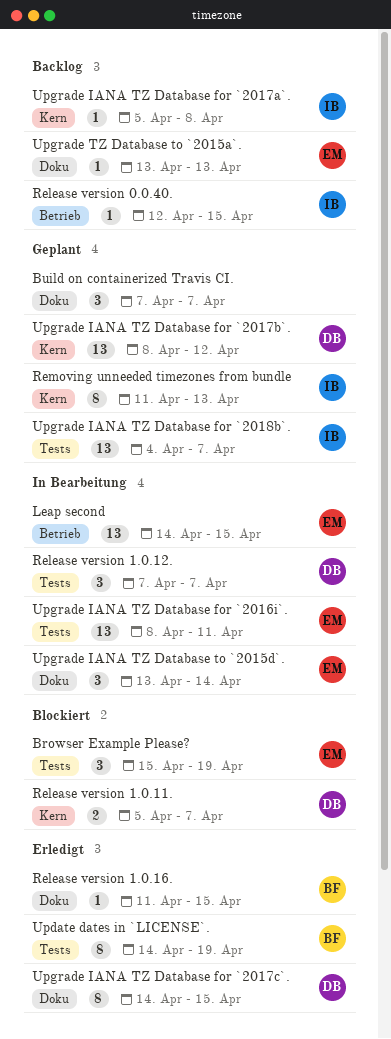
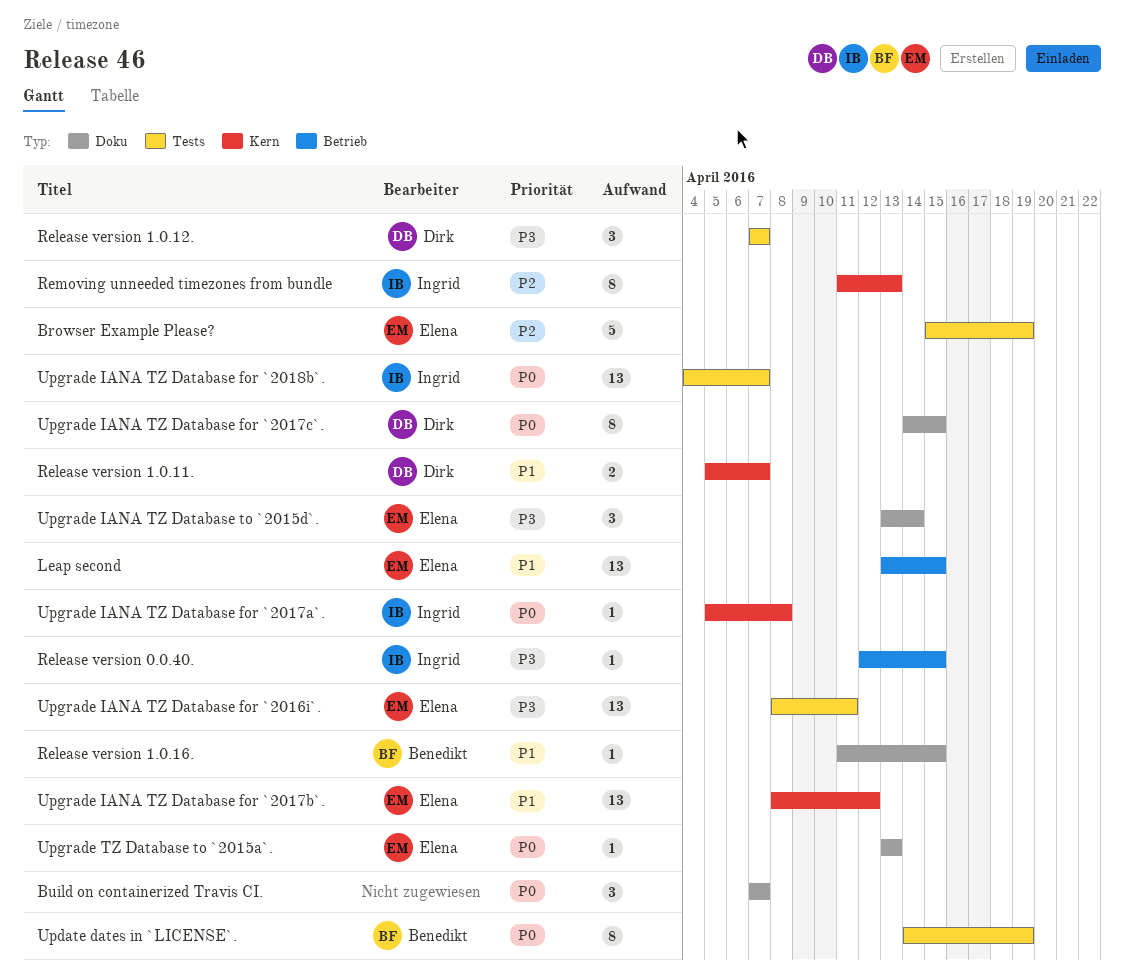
Browser Example Please?, estimate: 3 -> 5
Leap second, start: Apr 14 -> Apr 13
Upgrade IANA TZ Database for `2017b`., owner: Dirk -> Elena

